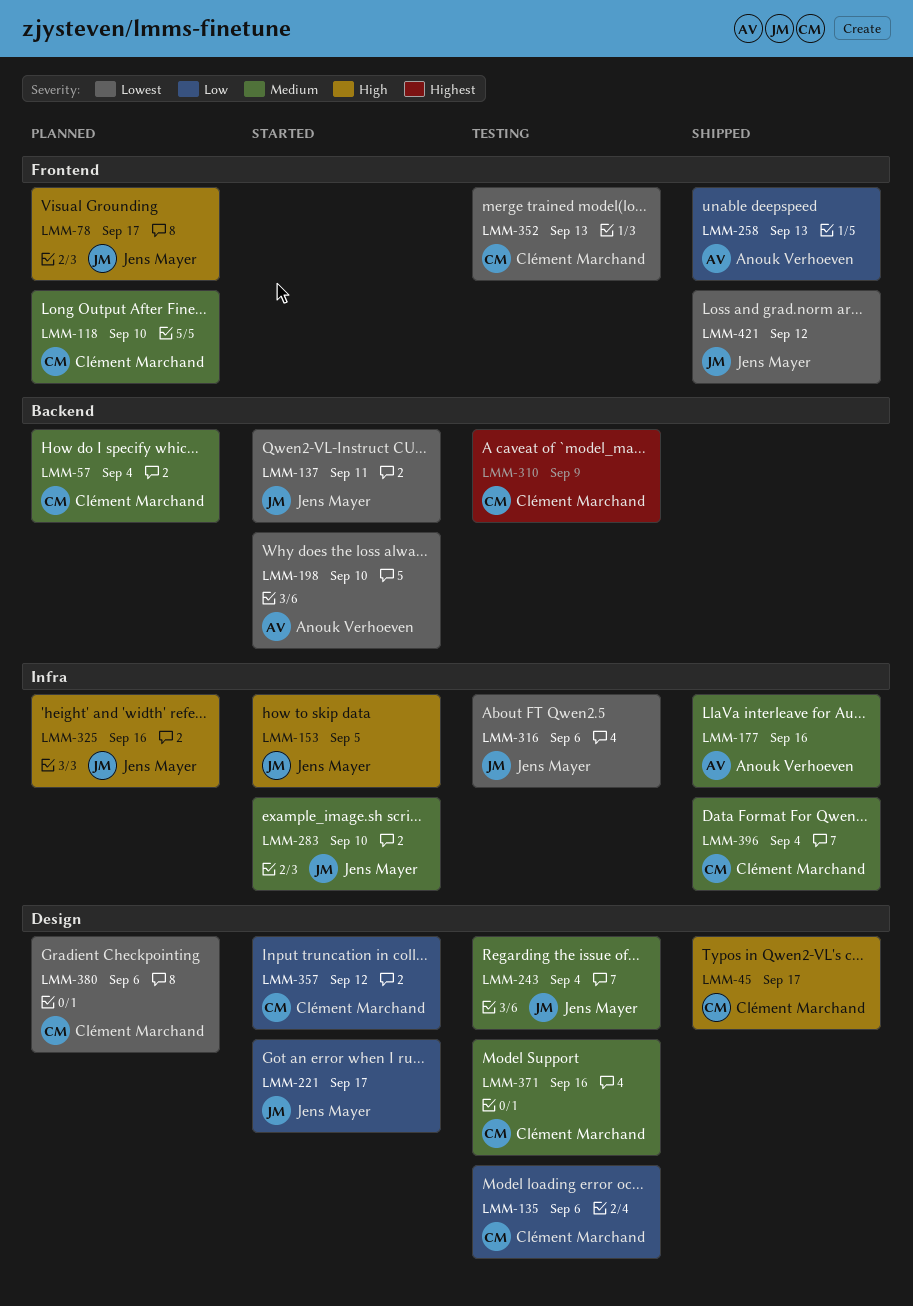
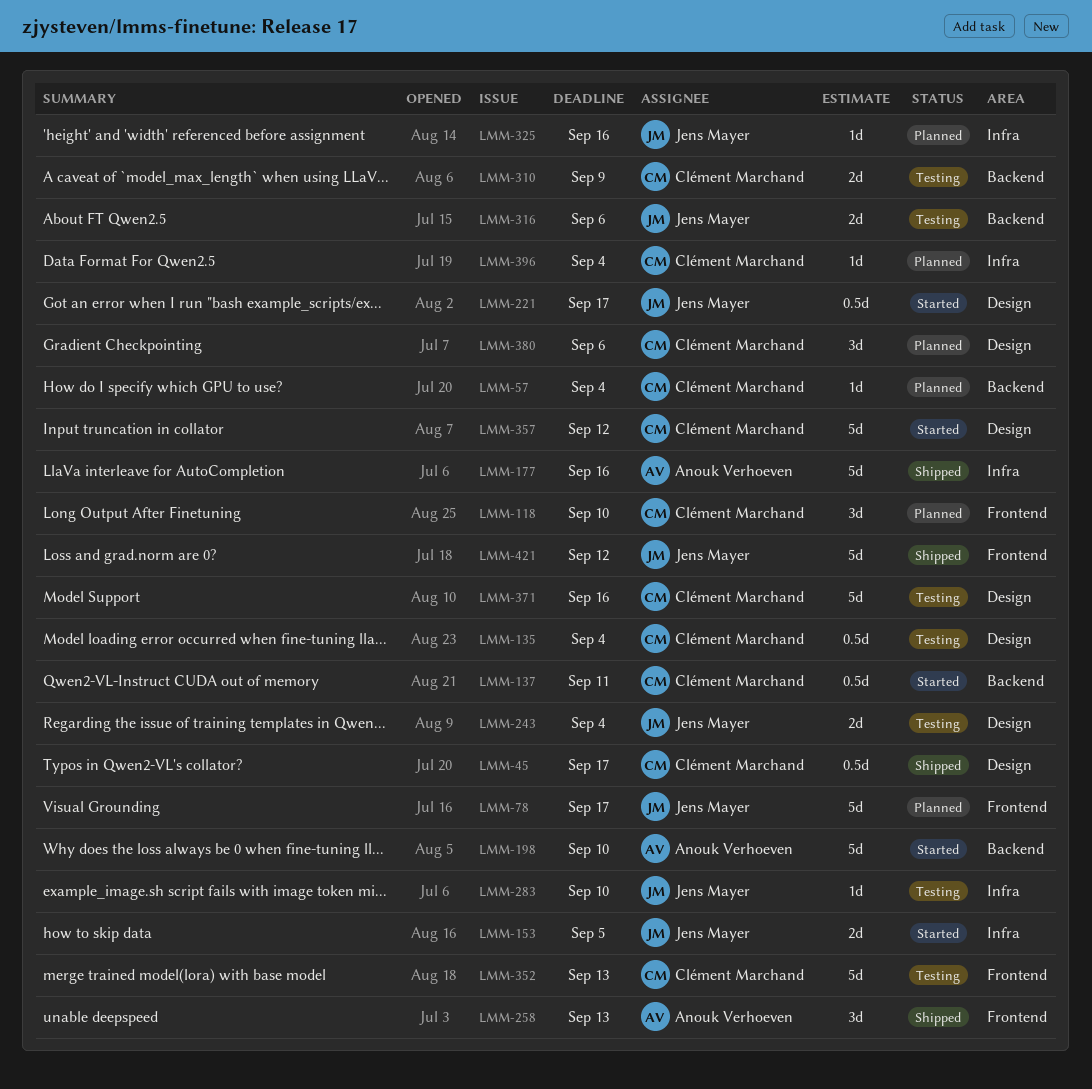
LMM-135, due: Sep 6 -> Sep 4
LMM-137, owner: Jens Mayer -> Clément Marchand
LMM-283, status: Started -> Testing
LMM-316, label: Infra -> Backend
LMM-396, status: Shipped -> Planned

